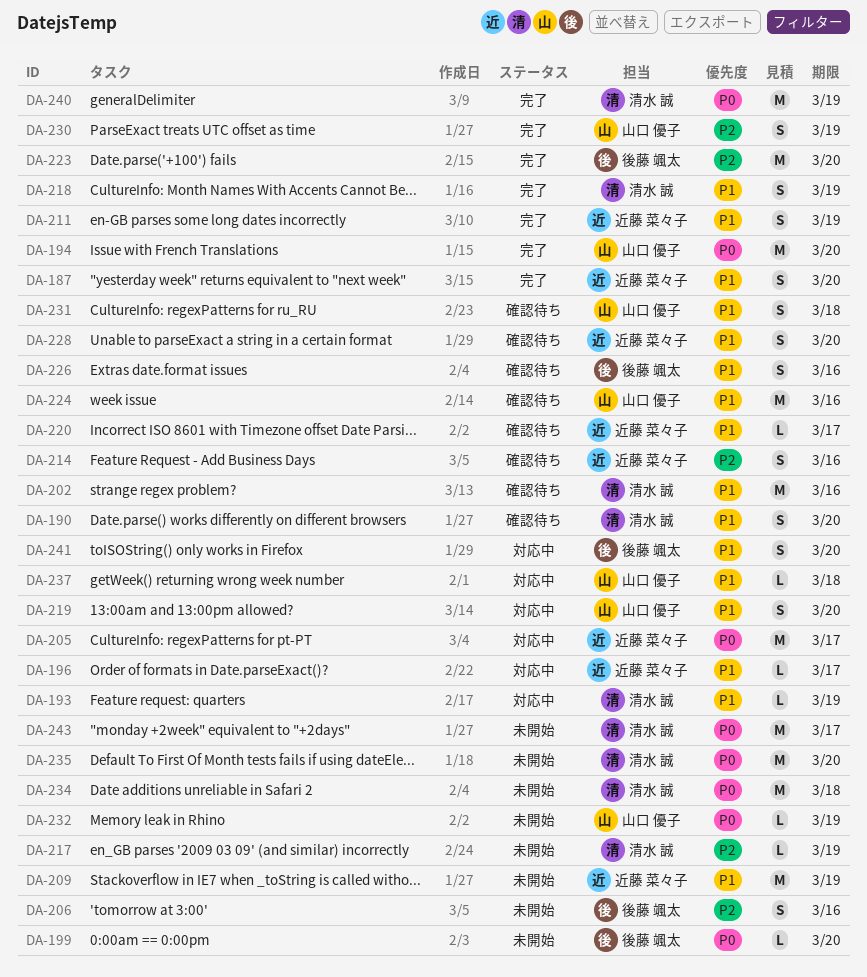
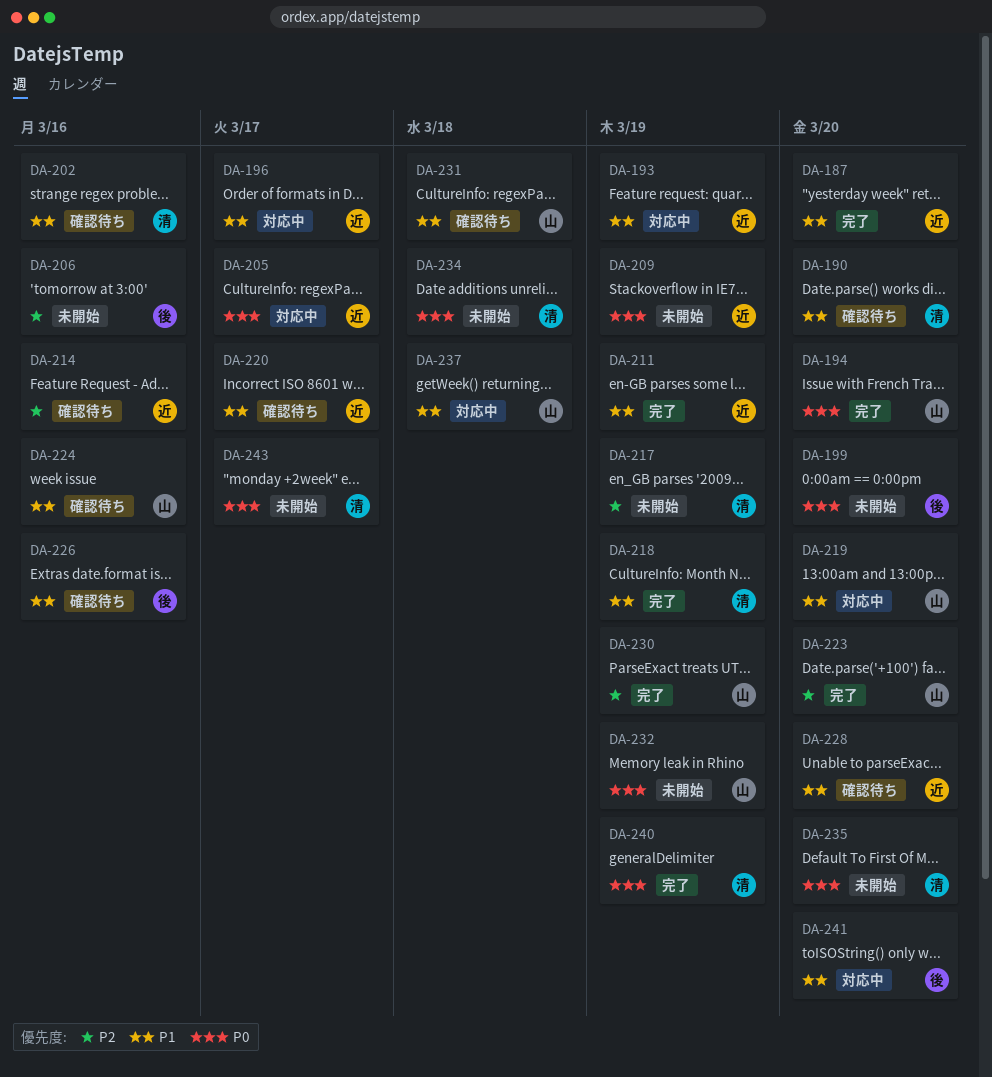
DA-193, owner: 清水 誠 -> 近藤 菜々子
DA-209, priority: P1 -> P0
DA-223, owner: 後藤 颯太 -> 山口 優子

